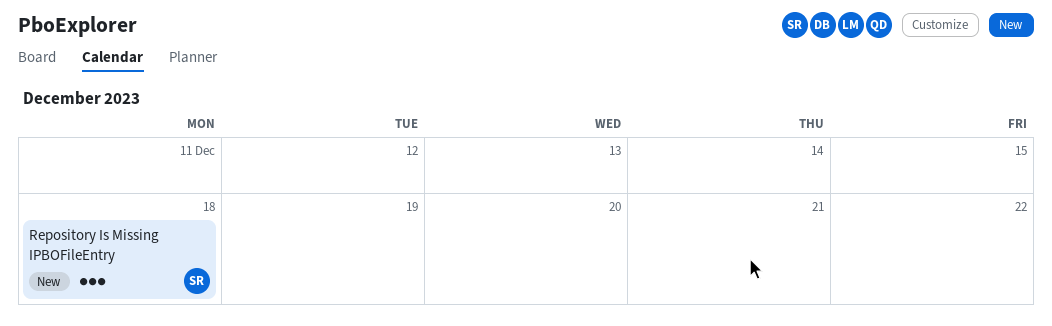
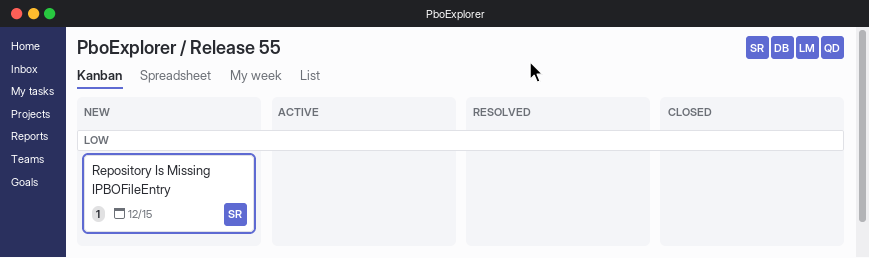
Repository Is Missing IPBOFileEntry, estimate: 3 -> 1
Repository Is Missing IPBOFileEntry, due: Dec 18 -> Dec 15

